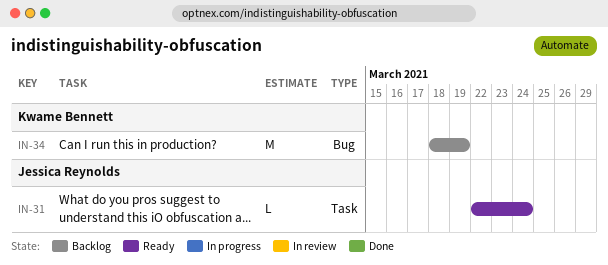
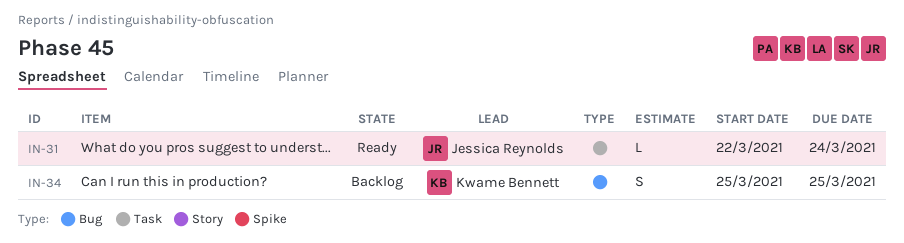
IN-34, estimate: M -> S
IN-34, start: Mar 18 -> Mar 25
IN-34, due: Mar 19 -> Mar 25

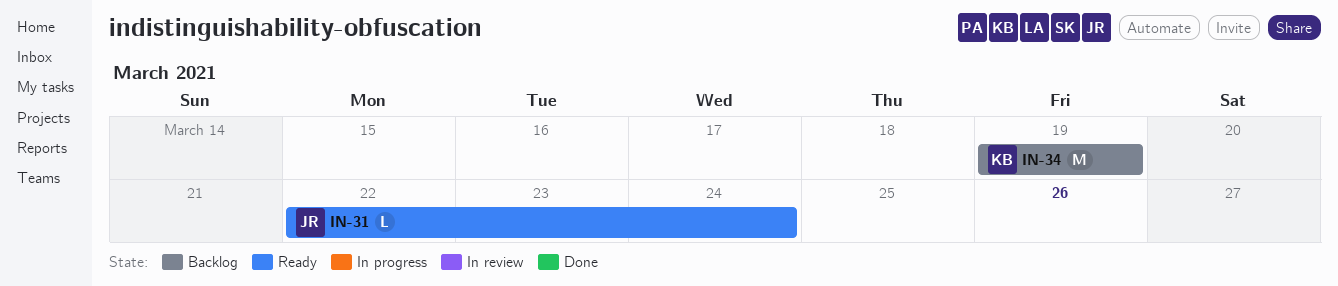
IN-34, estimate: S -> M
IN-34, start: Mar 25 -> Mar 19
IN-34, due: Mar 25 -> Mar 19

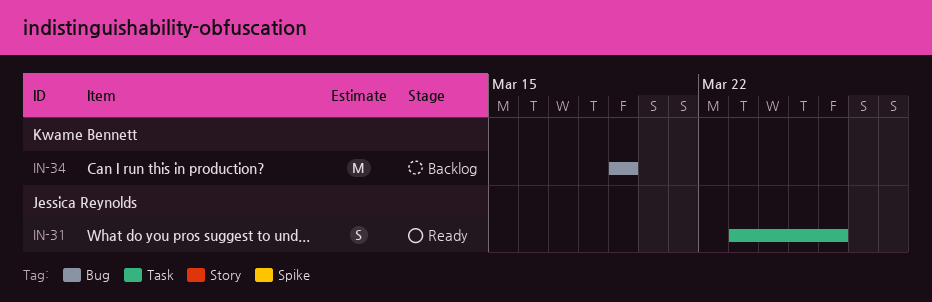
IN-31, estimate: L -> S
IN-31, start: Mar 22 -> Mar 23
IN-31, due: Mar 24 -> Mar 26

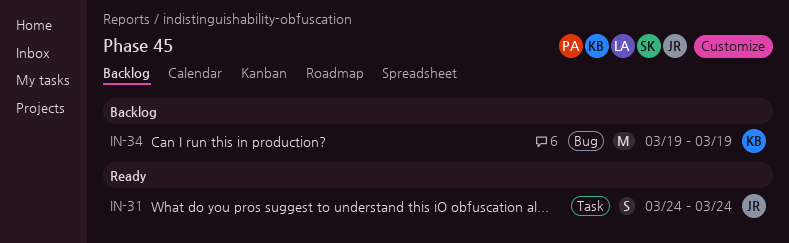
IN-31, start: Mar 23 -> Mar 24
IN-31, due: Mar 26 -> Mar 24

